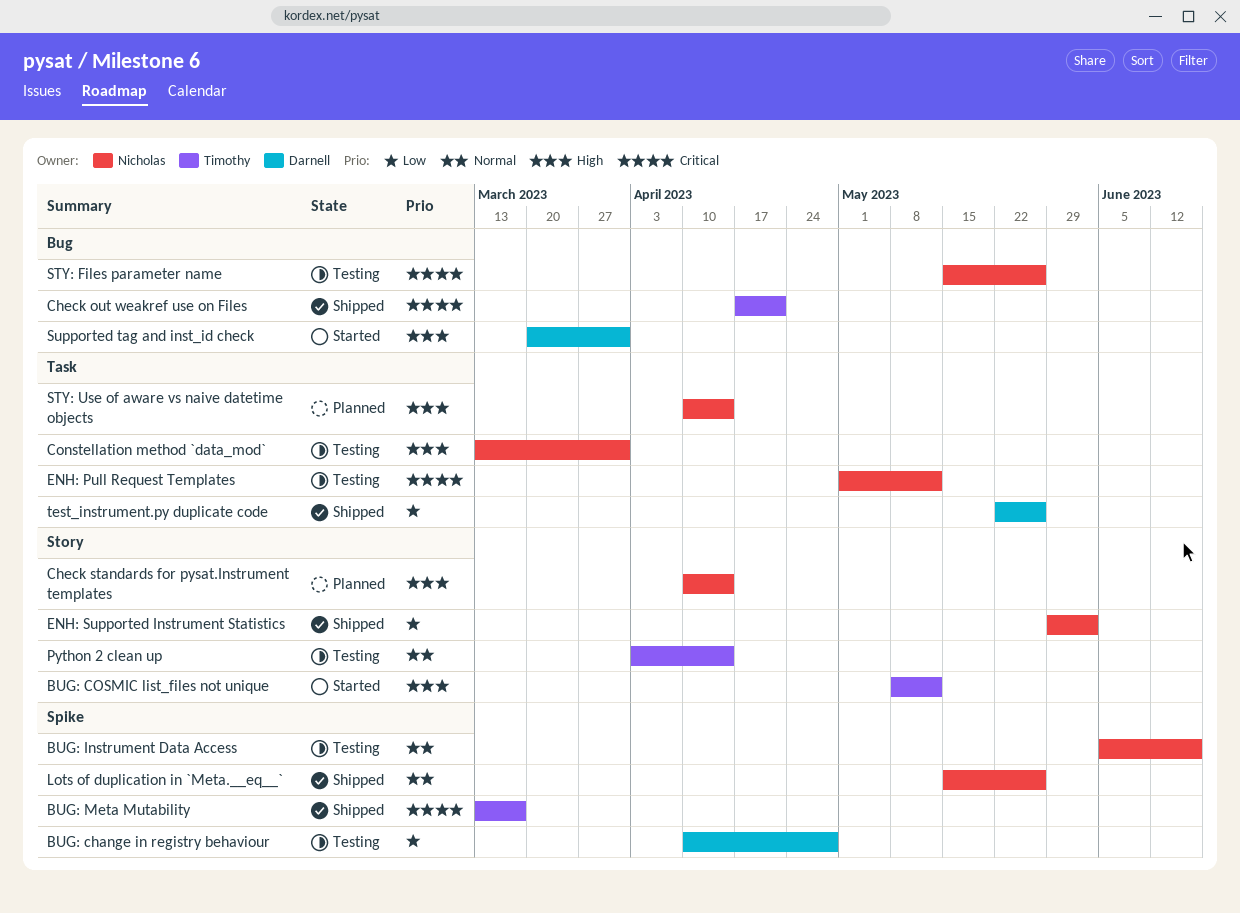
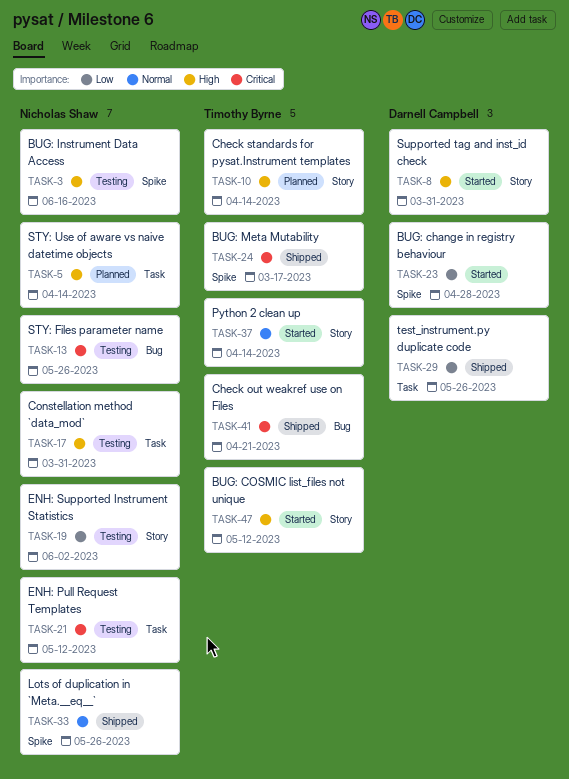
BUG: change in registry behaviour, status: Testing -> Started
BUG: Instrument Data Access, priority: Normal -> High
Check standards for pysat.Instrument templates, owner: Nicholas Shaw -> Timothy Byrne
ENH: Supported Instrument Statistics, status: Shipped -> Testing
Python 2 clean up, status: Testing -> Started
Supported tag and inst_id check, label: Bug -> Story

